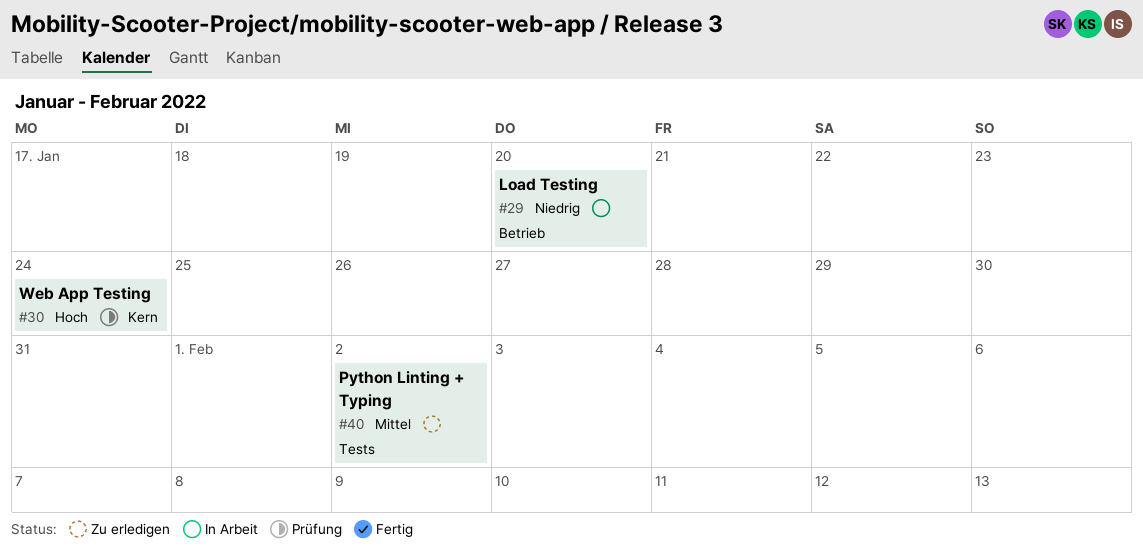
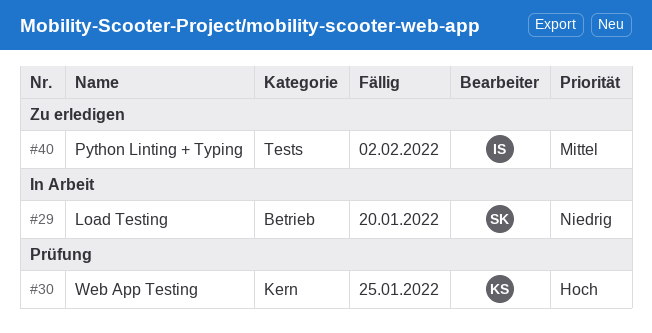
#30, due: Jan 24 -> Jan 25

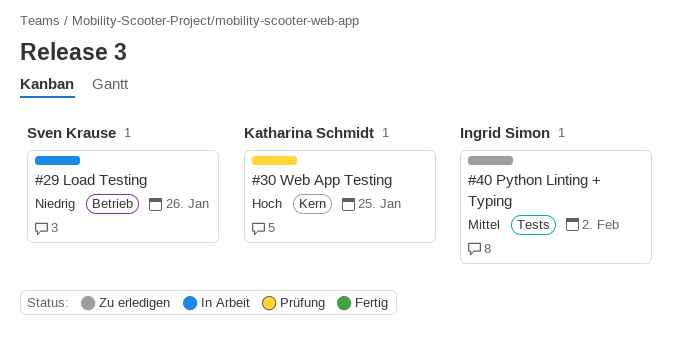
#29, due: Jan 20 -> Jan 26

